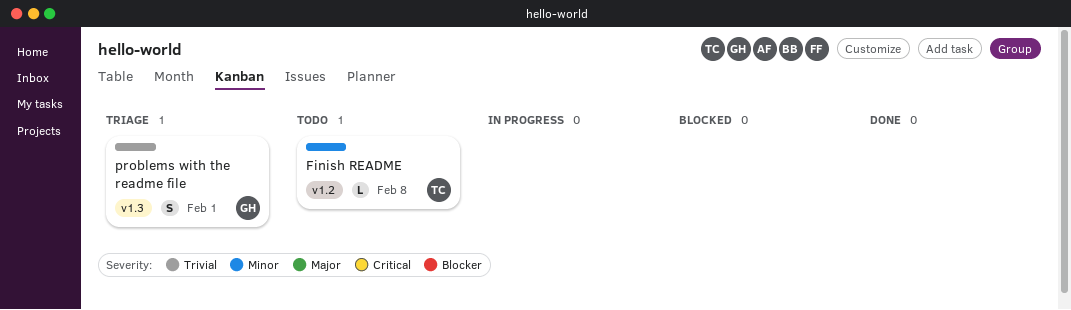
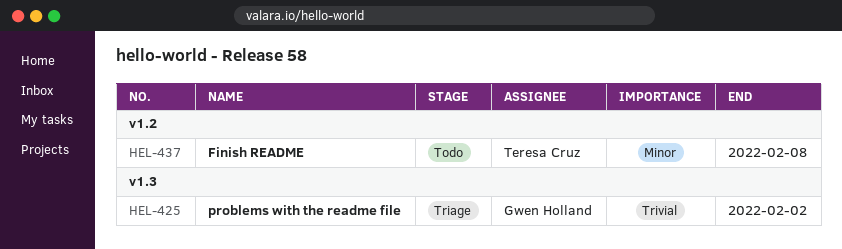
problems with the readme file, due: Feb 1 -> Feb 2

